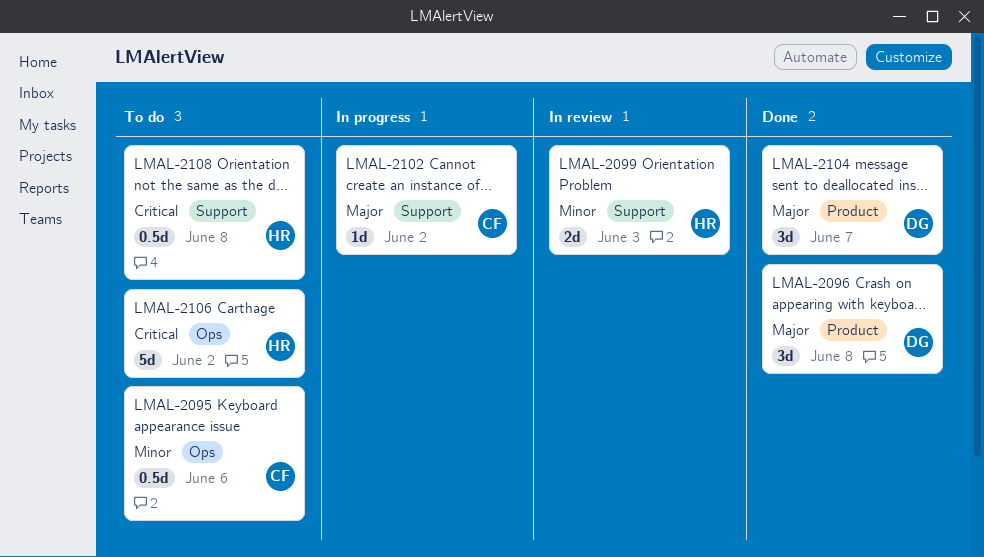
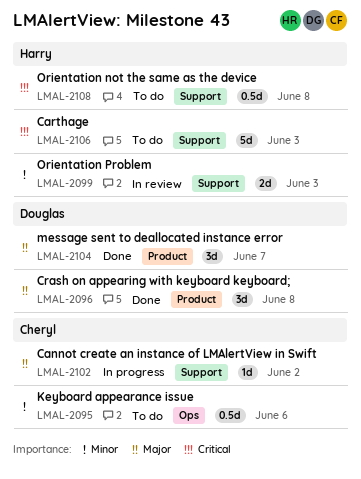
LMAL-2106, label: Ops -> Support
LMAL-2106, due: Jun 2 -> Jun 3

